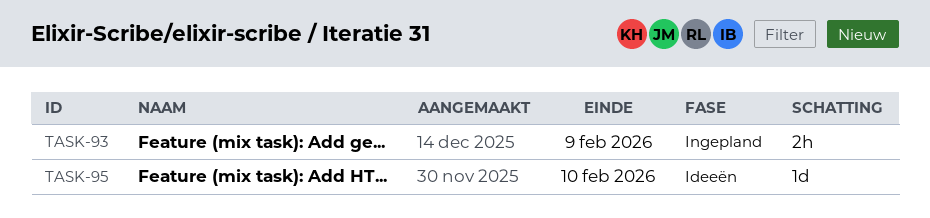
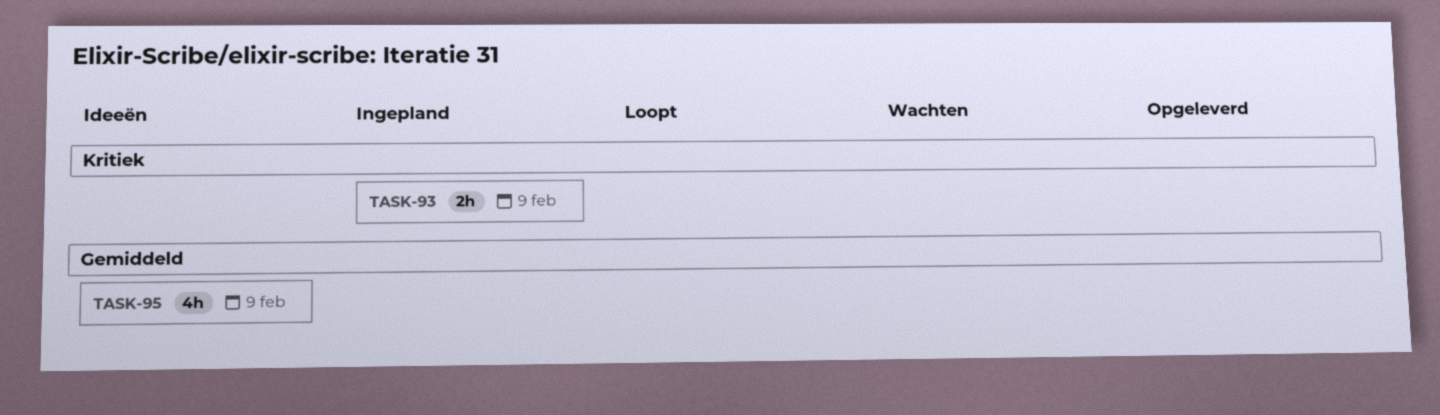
TASK-95, estimate: 1d -> 4h
TASK-95, due: Feb 10 -> Feb 9

